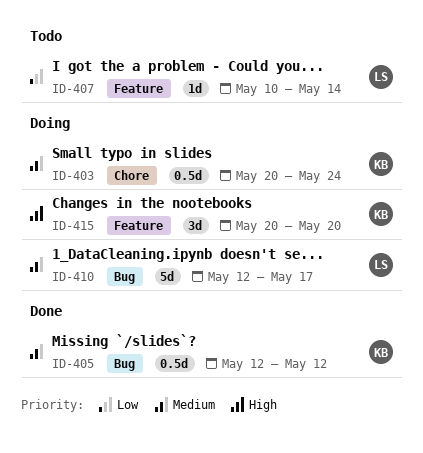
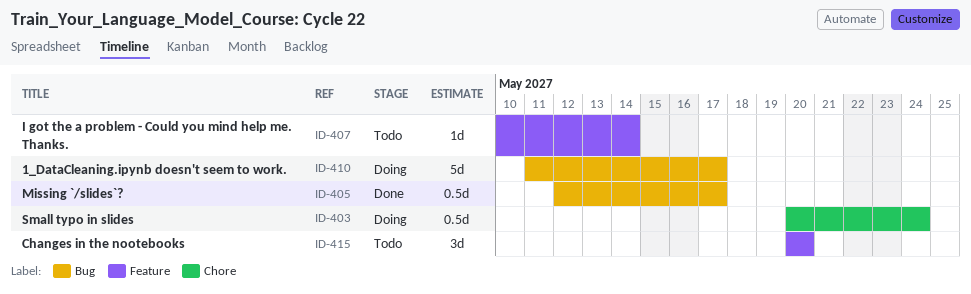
ID-405, due: May 12 -> May 17
ID-410, start: May 12 -> May 11
ID-415, status: Doing -> Todo

